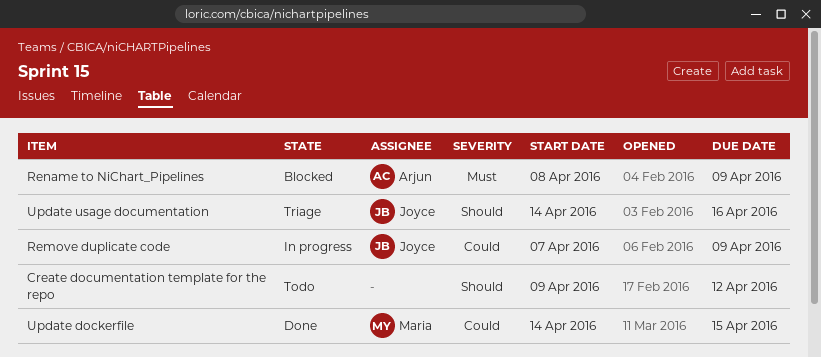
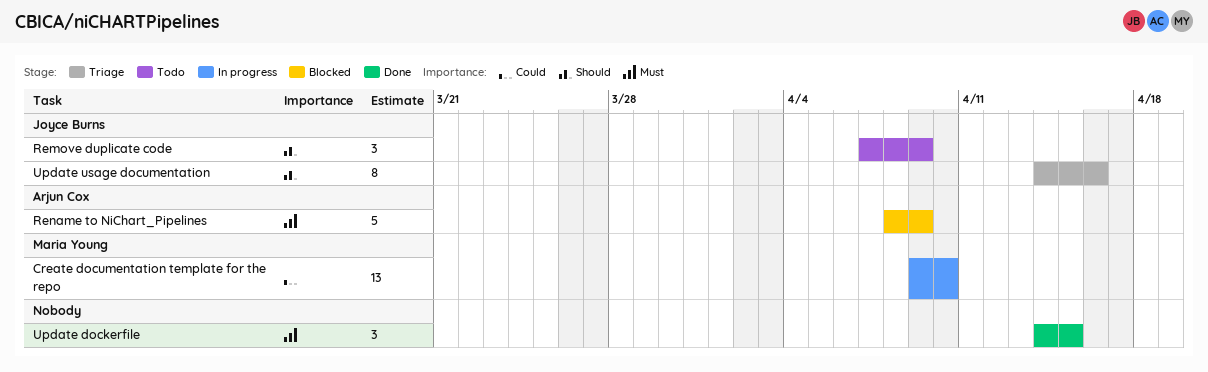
Create documentation template for the repo, status: Todo -> In progress
Create documentation template for the repo, owner: none -> Maria Young
Create documentation template for the repo, priority: Should -> Could
Create documentation template for the repo, due: Apr 12 -> Apr 10
Remove duplicate code, status: In progress -> Todo
Remove duplicate code, priority: Could -> Should
Update dockerfile, owner: Maria Young -> none
Update dockerfile, priority: Could -> Must

